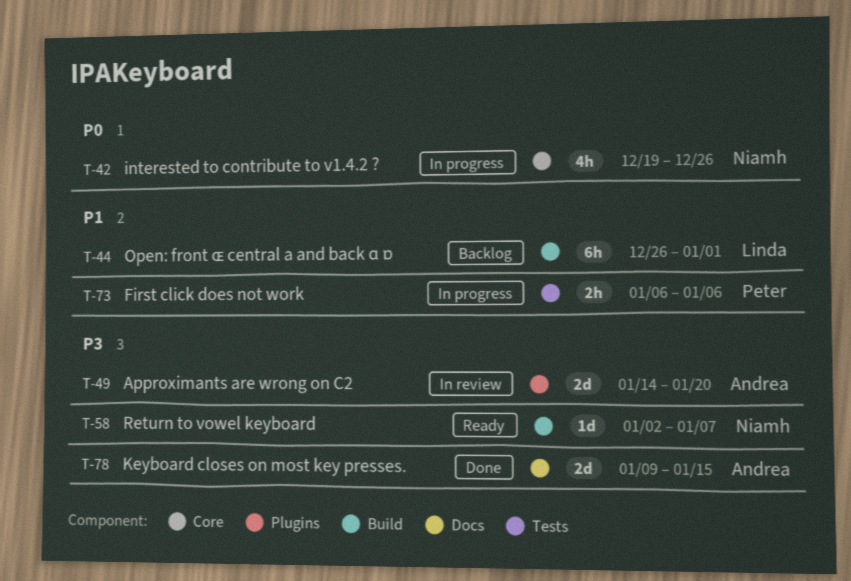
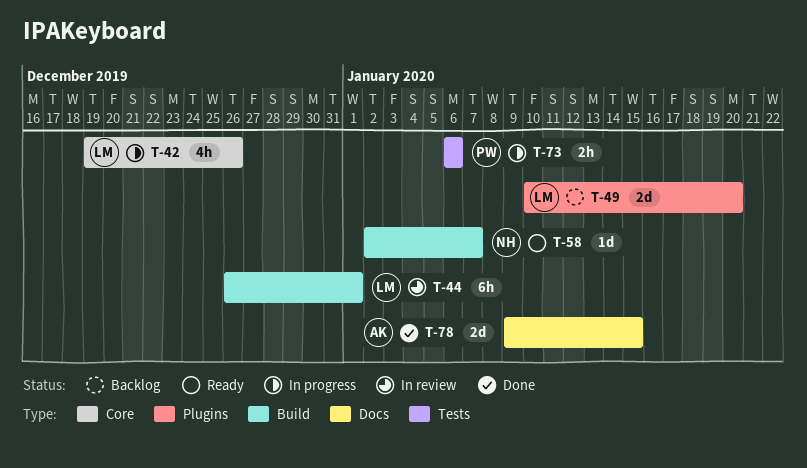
T-42, owner: Niamh -> Linda
T-44, status: Backlog -> In review
T-49, status: In review -> Backlog
T-49, owner: Andrea -> Linda
T-49, start: Jan 14 -> Jan 10

